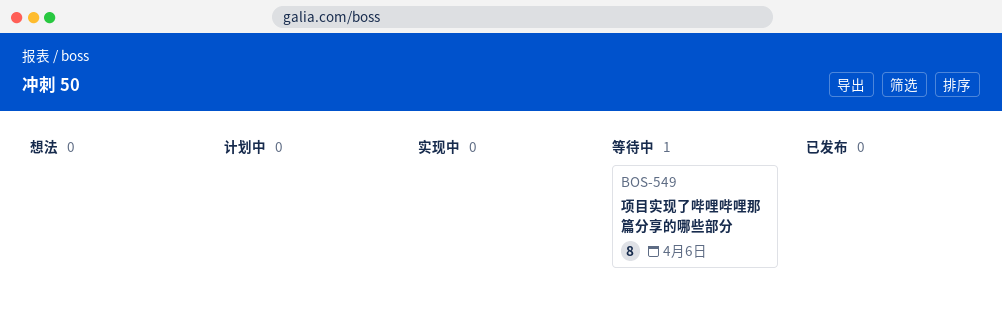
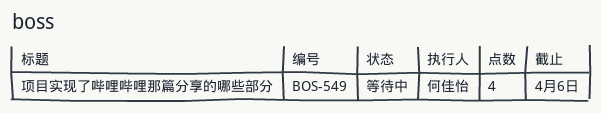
BOS-549, estimate: 8 -> 4

